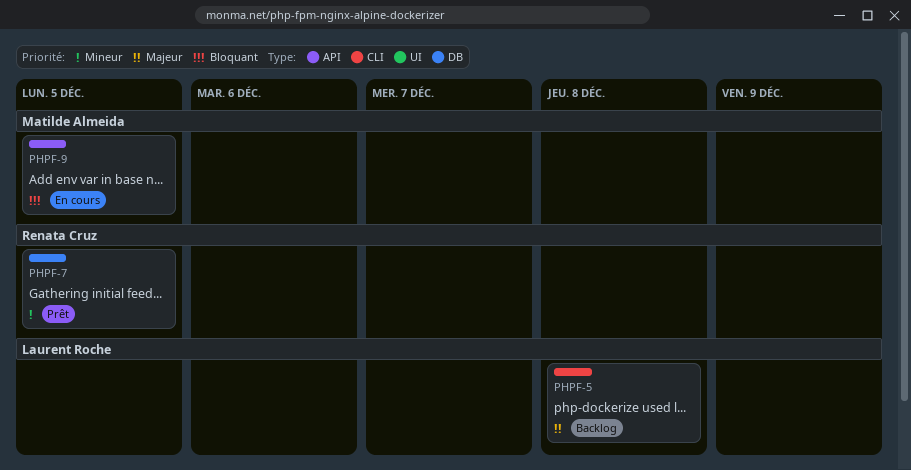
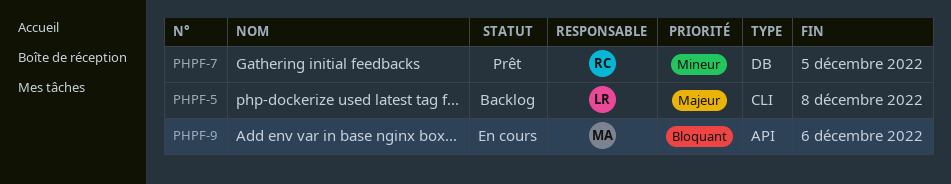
PHPF-9, due: Dec 5 -> Dec 6

